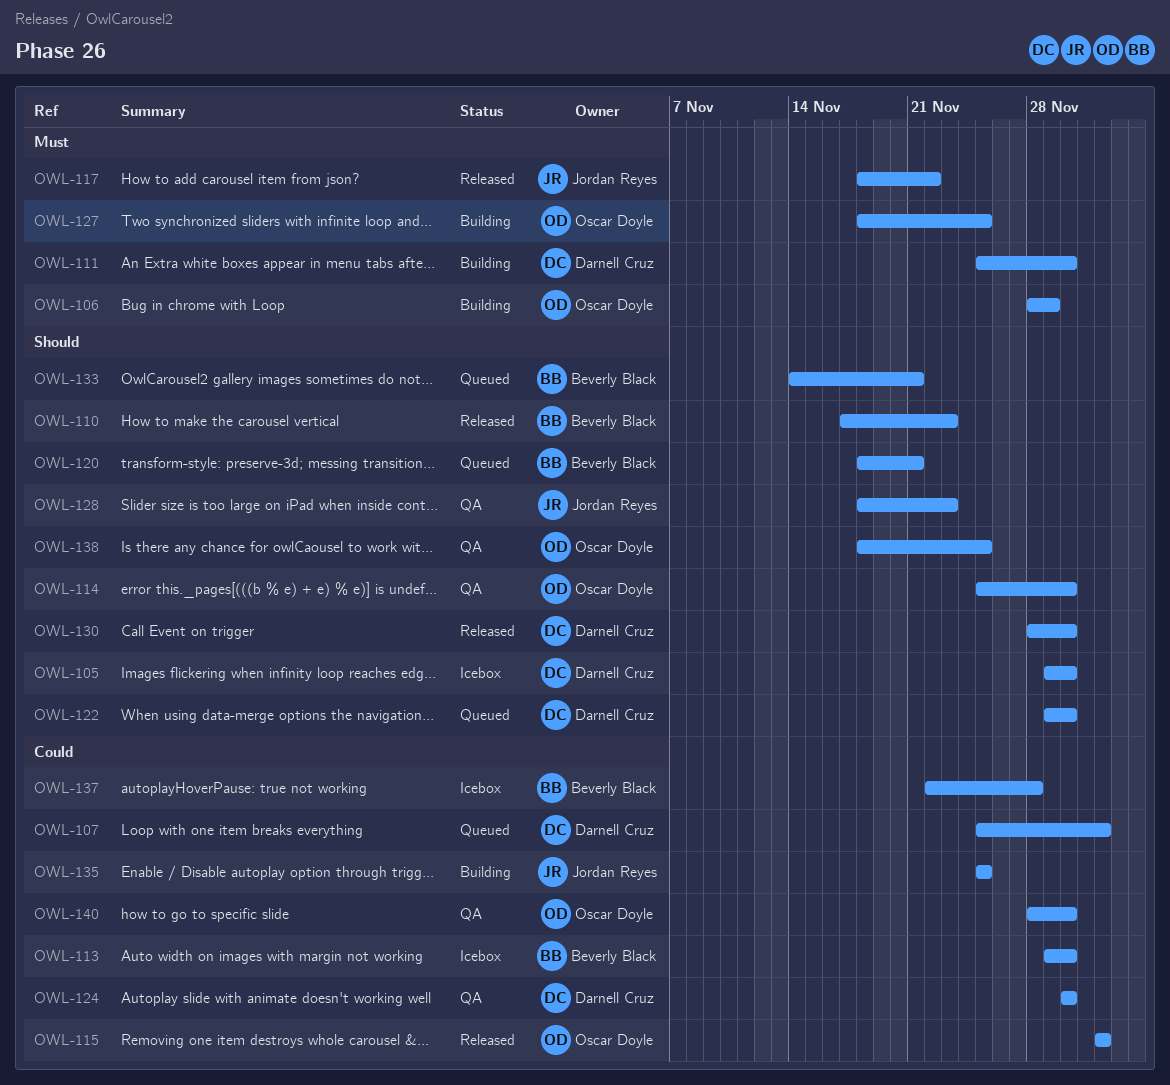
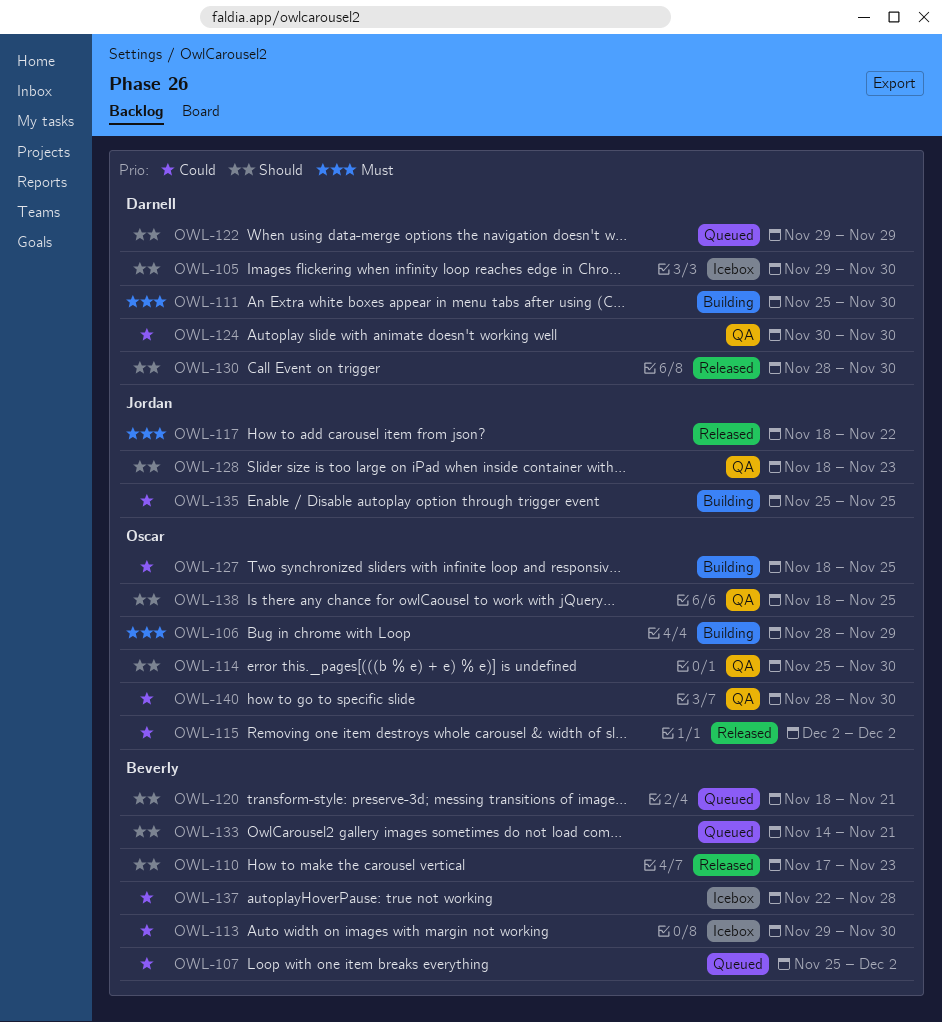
OWL-107, owner: Darnell Cruz -> Beverly Black
OWL-122, due: Nov 30 -> Nov 29
OWL-127, priority: Must -> Could

